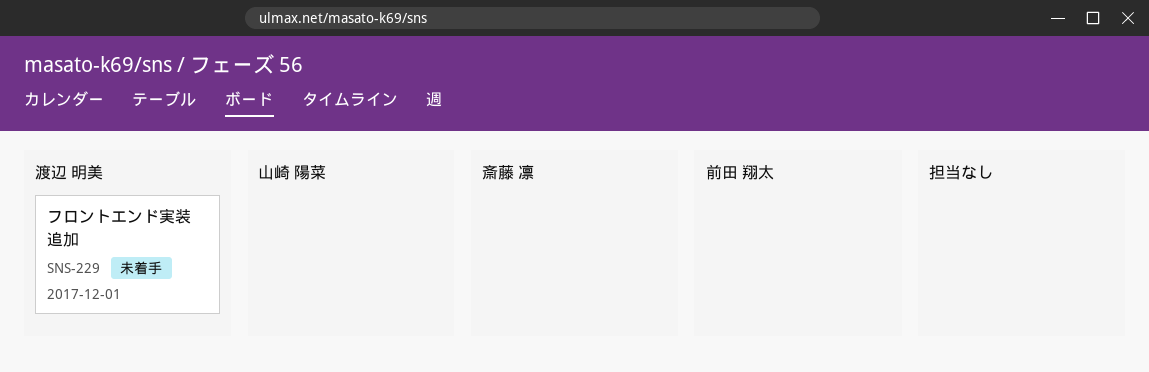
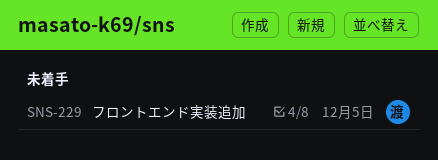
SNS-229, due: Dec 1 -> Dec 5

